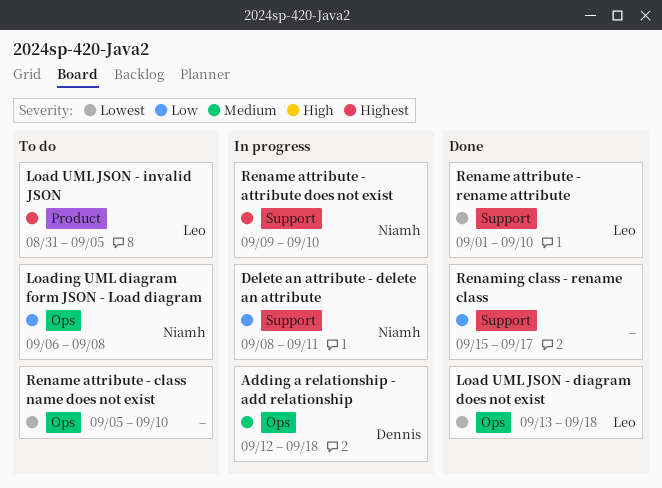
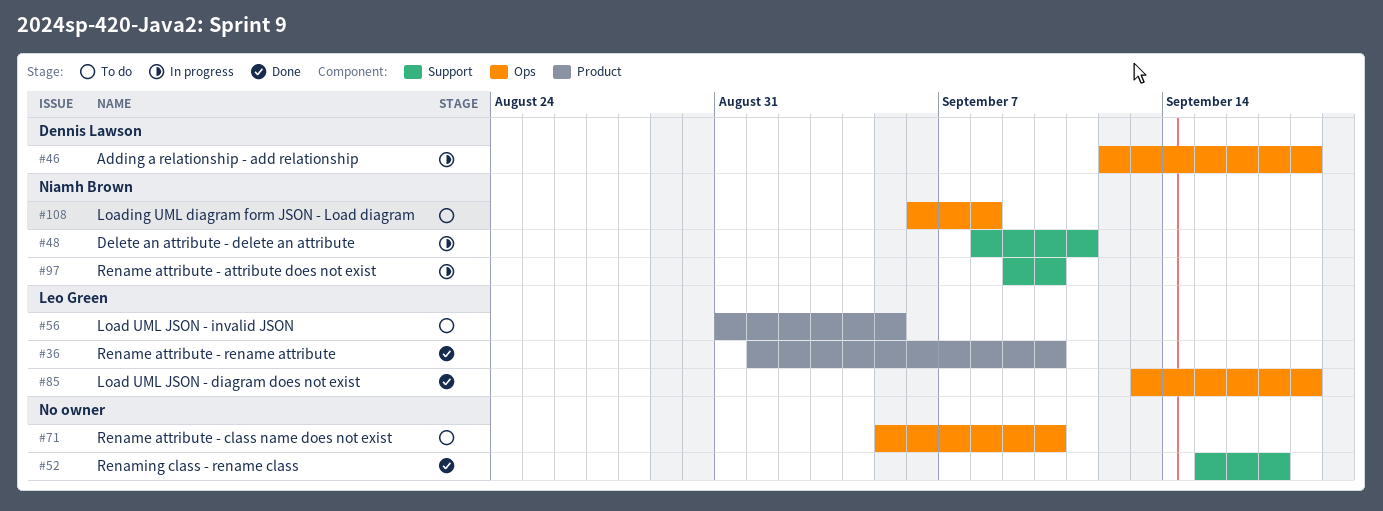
Rename attribute - rename attribute, label: Support -> Product

